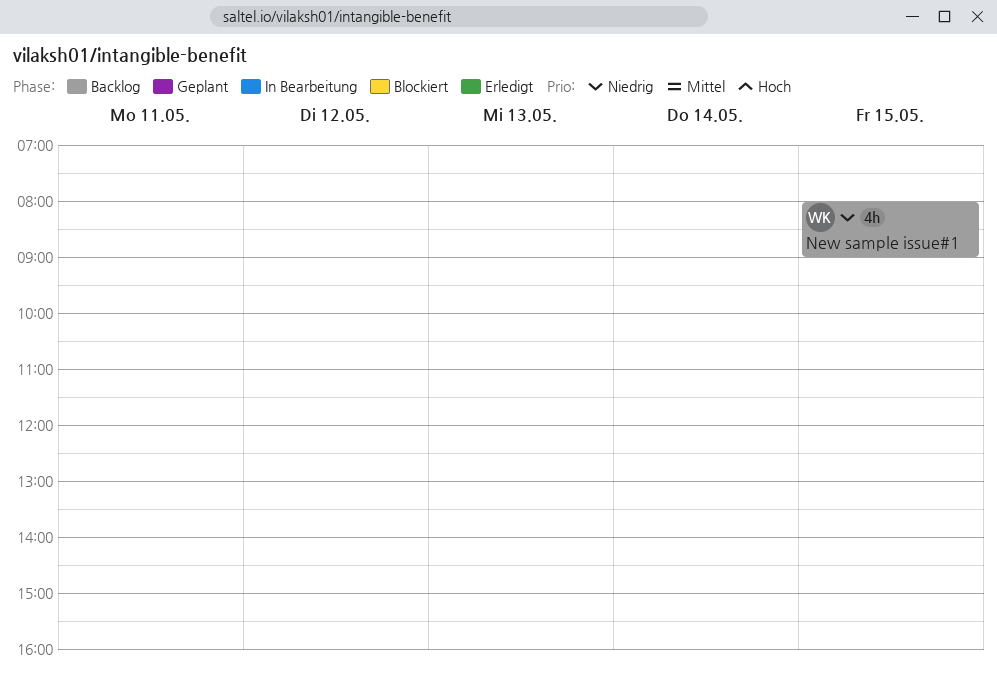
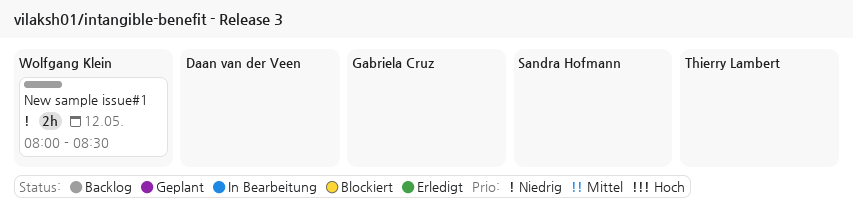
New sample issue#1, estimate: 4h -> 2h
New sample issue#1, day: May 15 -> May 12
New sample issue#1, ends: 09:00 -> 08:30

